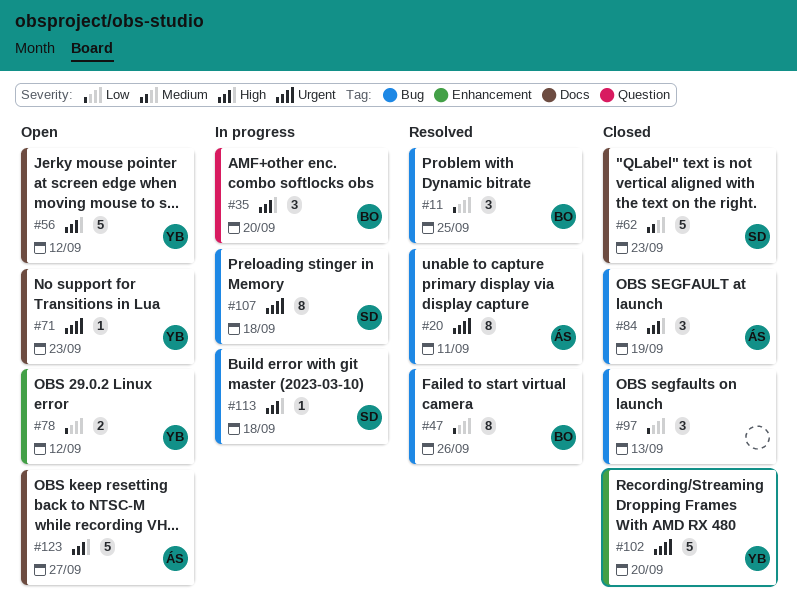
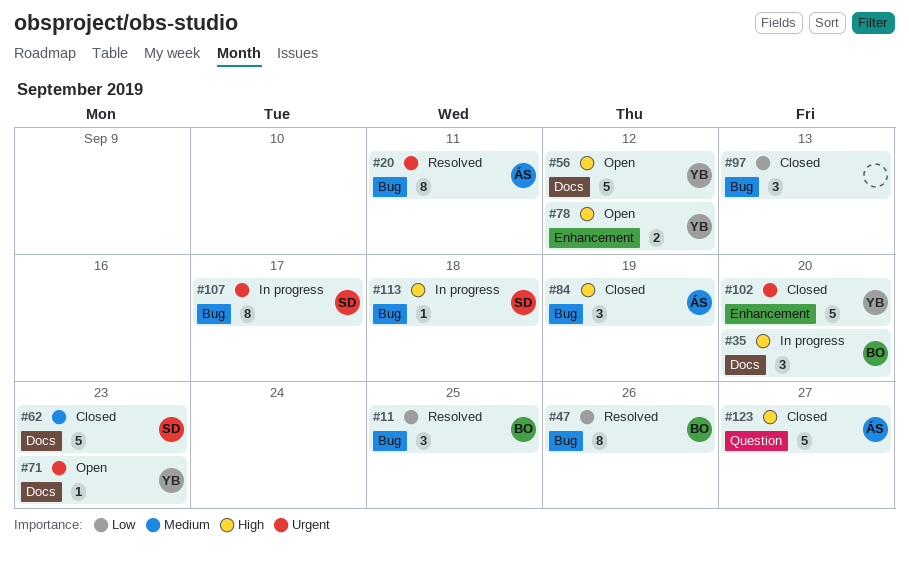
#35, label: Question -> Docs
#78, priority: Low -> High
#107, due: Sep 18 -> Sep 17
#123, status: Open -> Closed
#123, label: Docs -> Question

